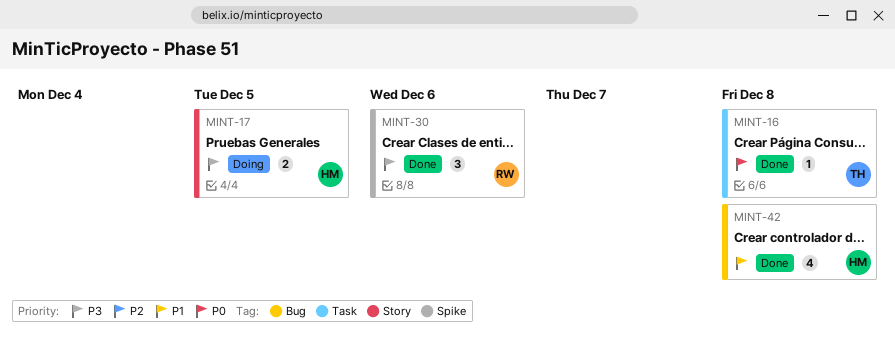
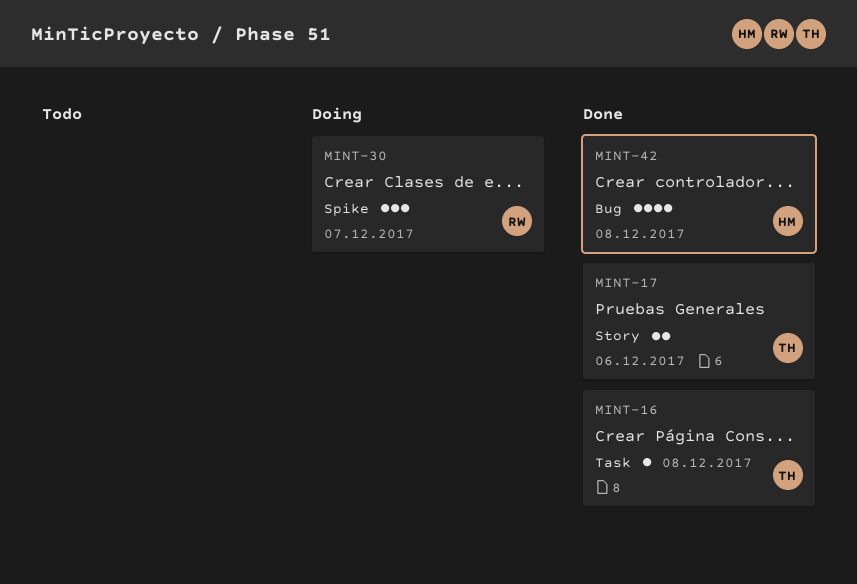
MINT-17, status: Doing -> Done
MINT-17, owner: HM -> TH
MINT-17, due: Dec 5 -> Dec 6
MINT-30, status: Done -> Doing
MINT-30, due: Dec 6 -> Dec 7

